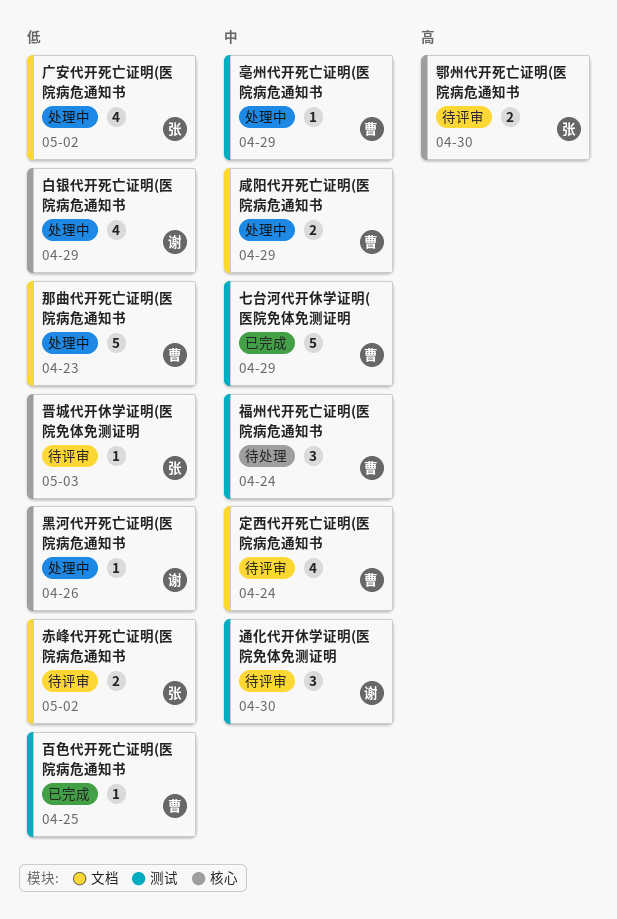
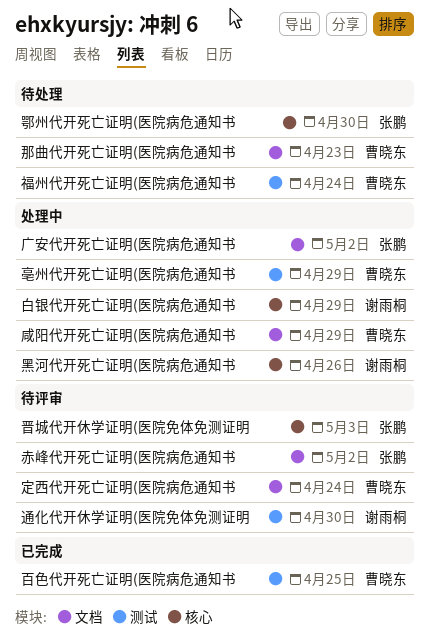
七台河代开休学证明(医院免体免测证明: present -> none
那曲代开死亡证明(医院病危通知书, status: 处理中 -> 待处理
鄂州代开死亡证明(医院病危通知书, status: 待评审 -> 待处理

